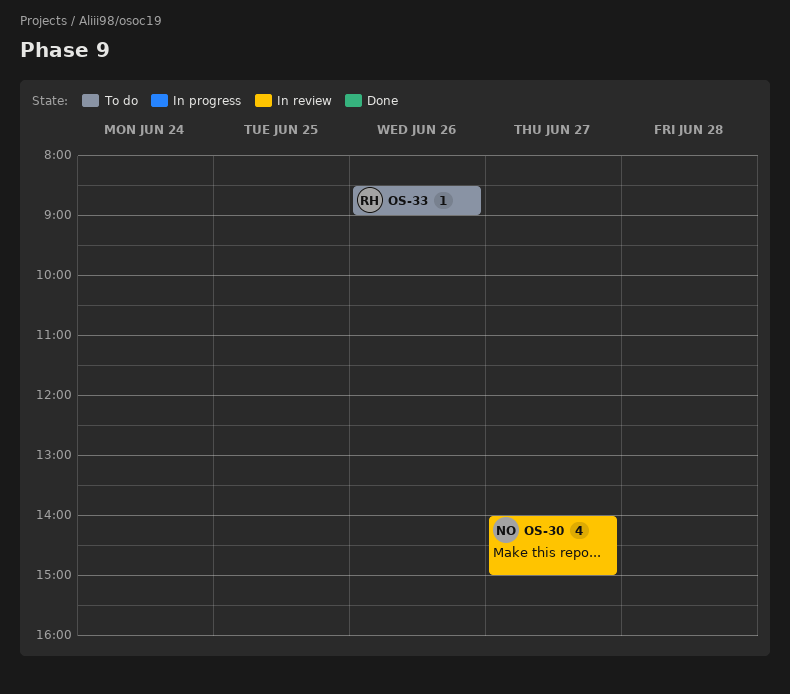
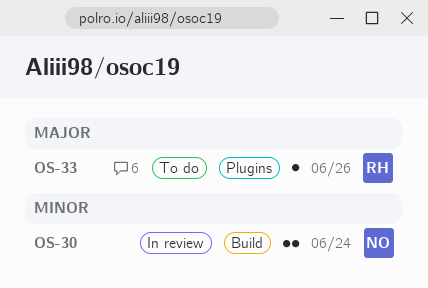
OS-30, estimate: 4 -> 2
OS-30, day: Jun 27 -> Jun 24

